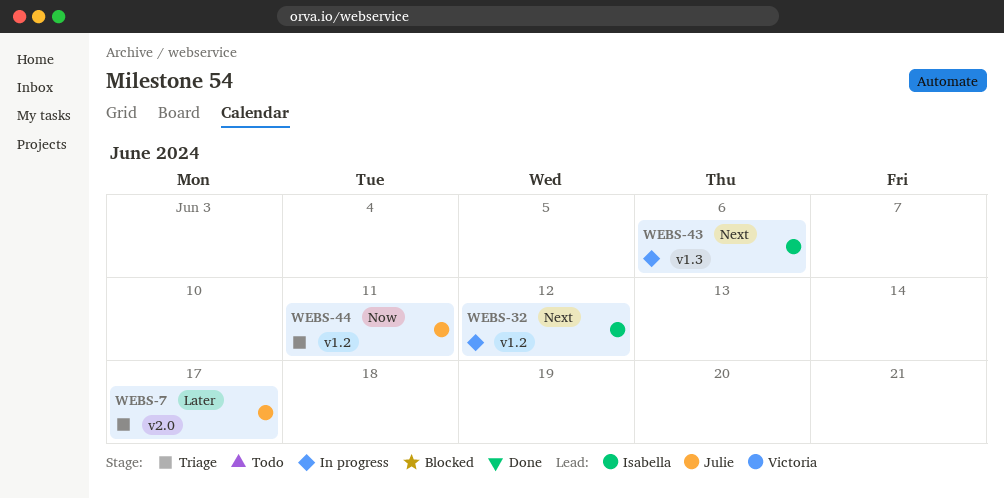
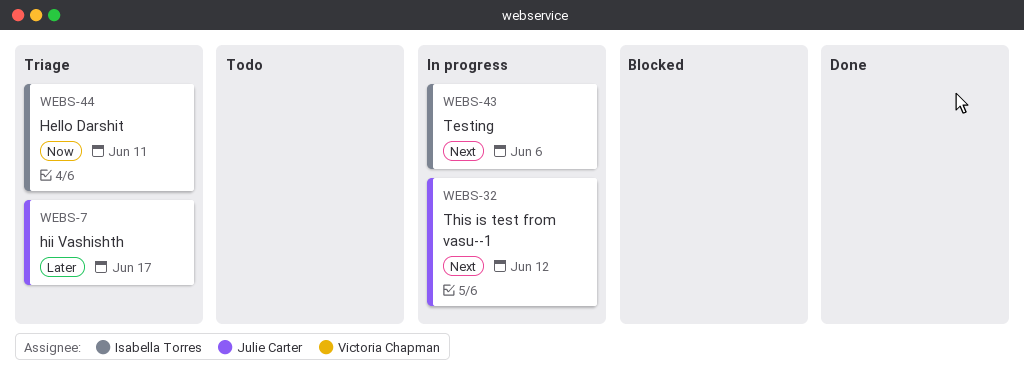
WEBS-32, owner: Isabella Torres -> Julie Carter
WEBS-44, owner: Julie Carter -> Isabella Torres

